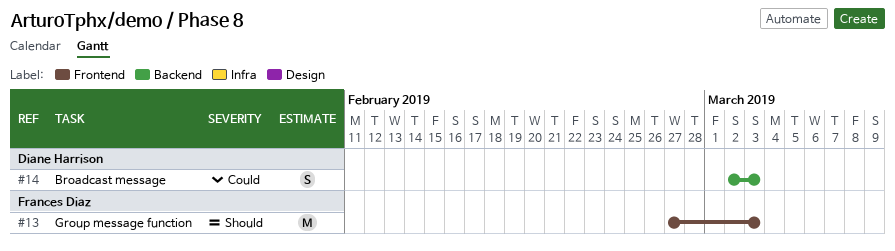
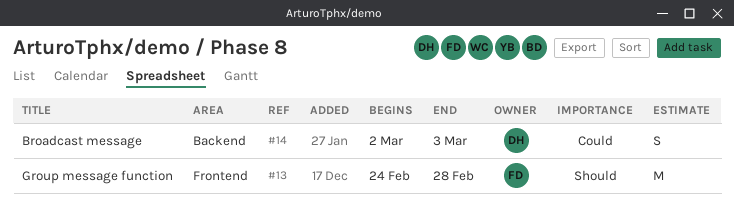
#13, start: Feb 27 -> Feb 24
#13, due: Mar 3 -> Feb 28

